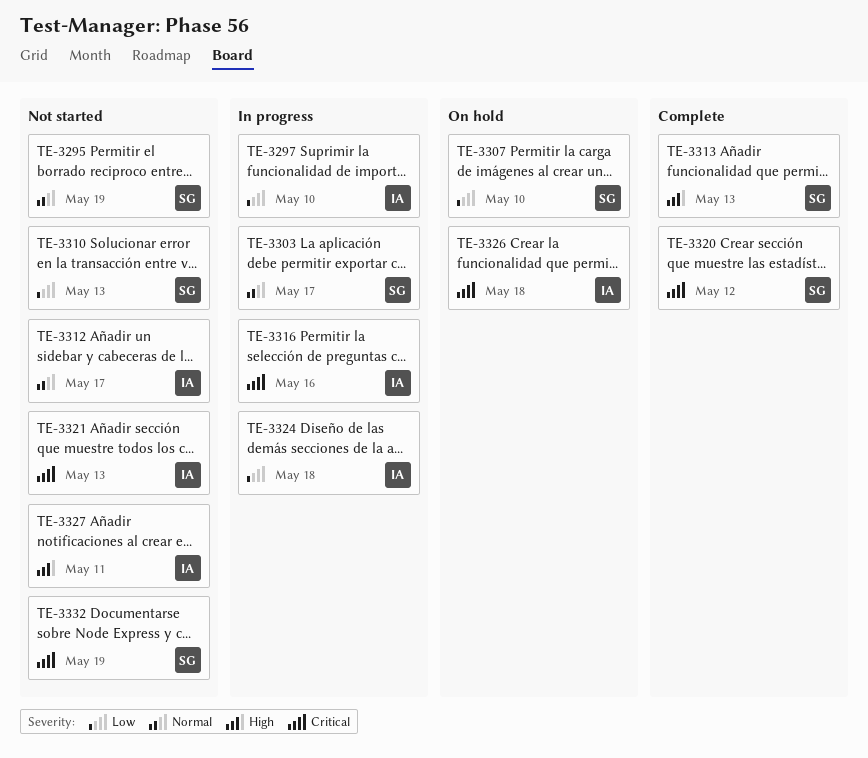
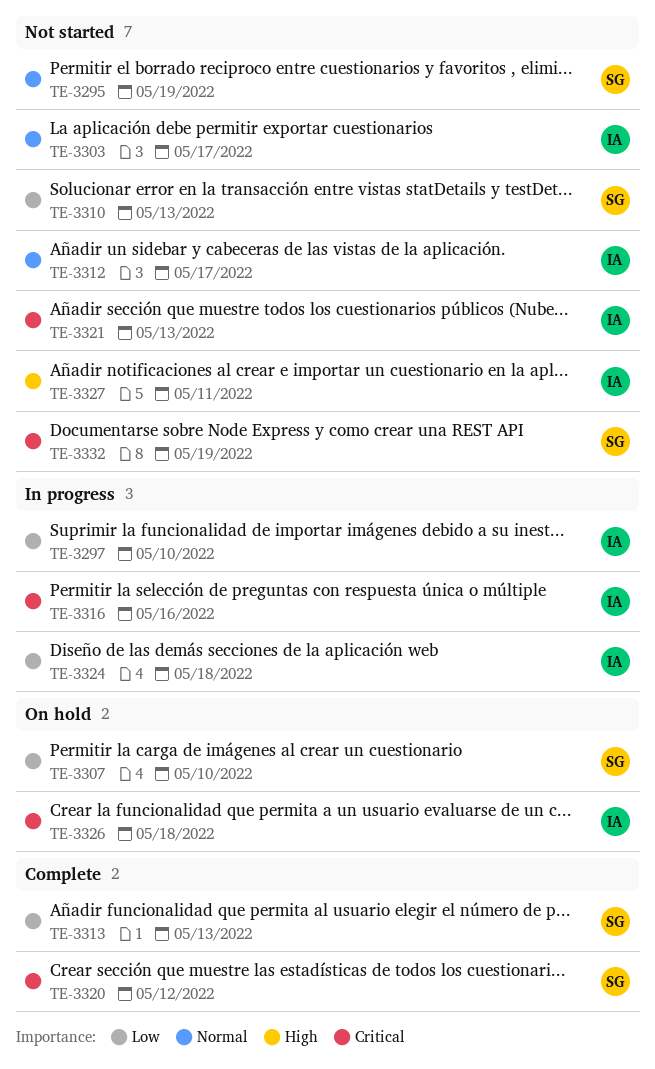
TE-3303, status: In progress -> Not started
TE-3303, owner: SG -> IA
TE-3313, priority: High -> Low

